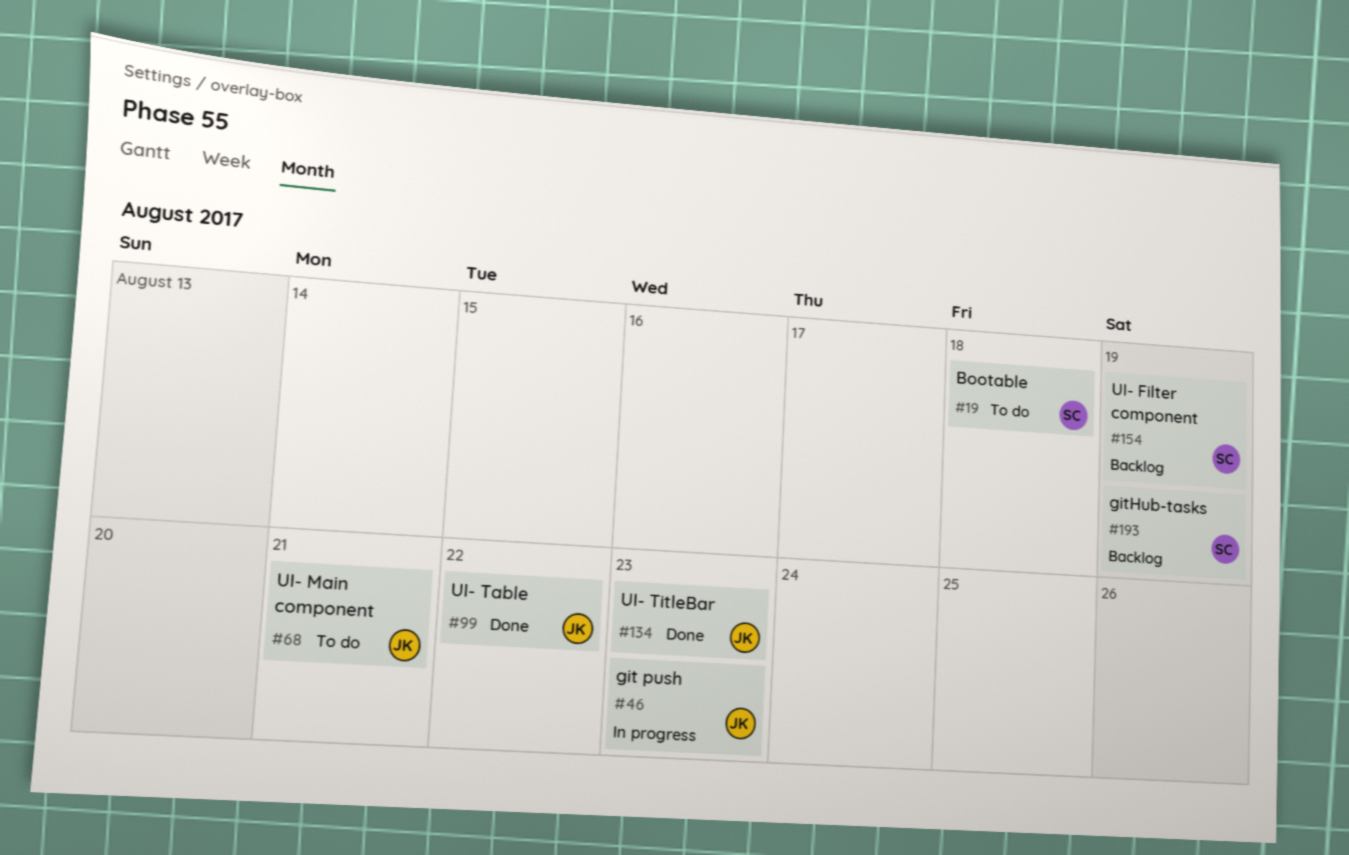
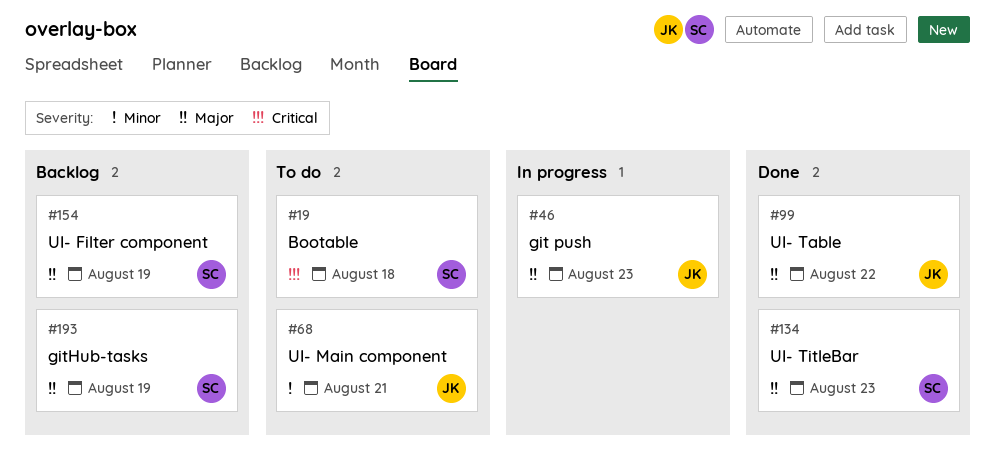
#134, owner: JK -> SC

